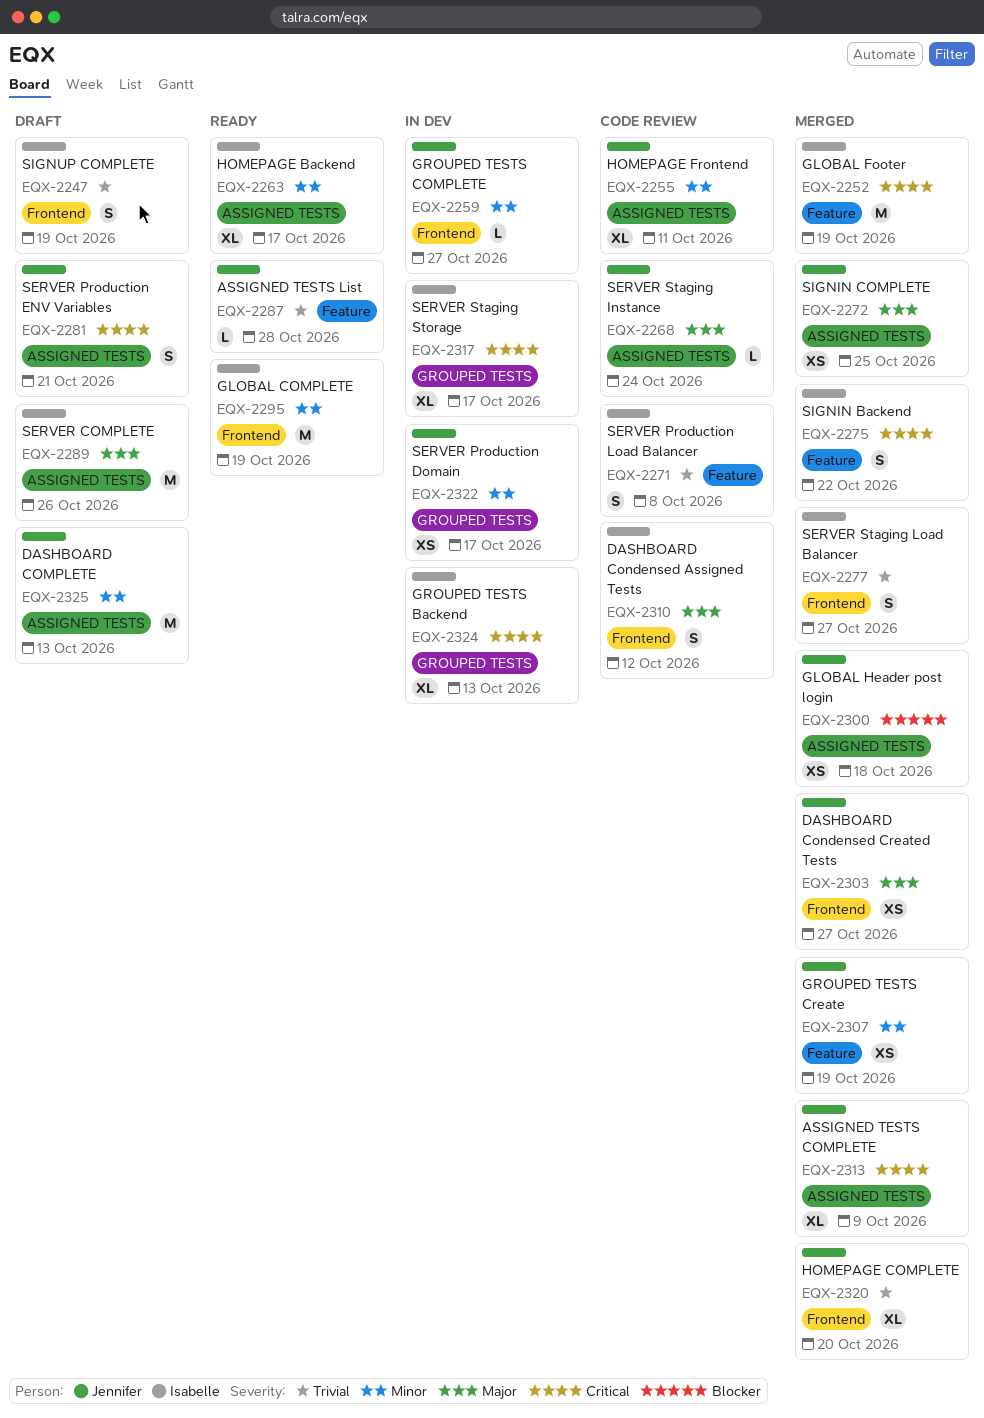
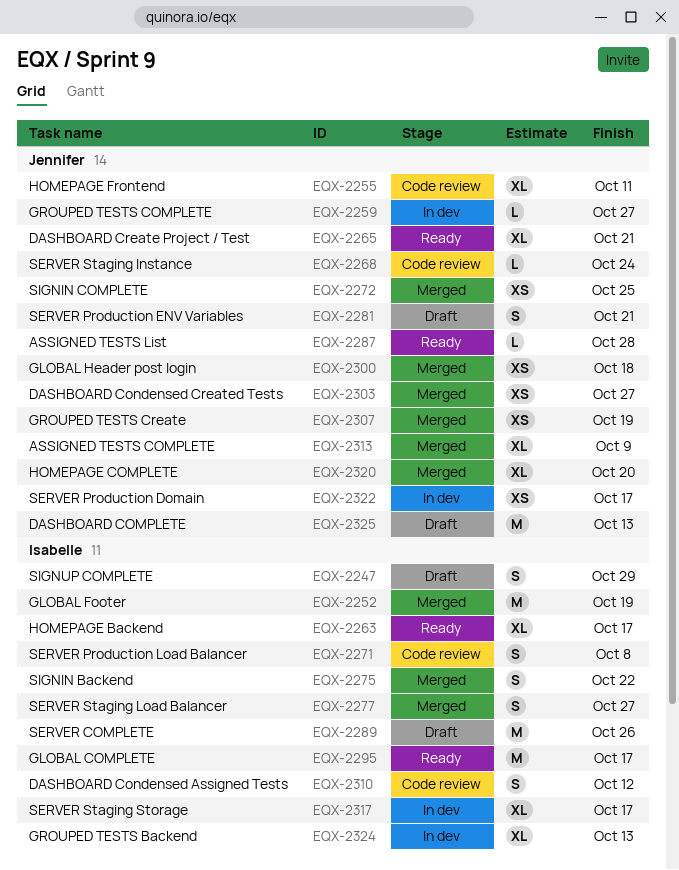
EQX-2247, due: Oct 19 -> Oct 29
EQX-2265: none -> present
EQX-2295, due: Oct 19 -> Oct 17

